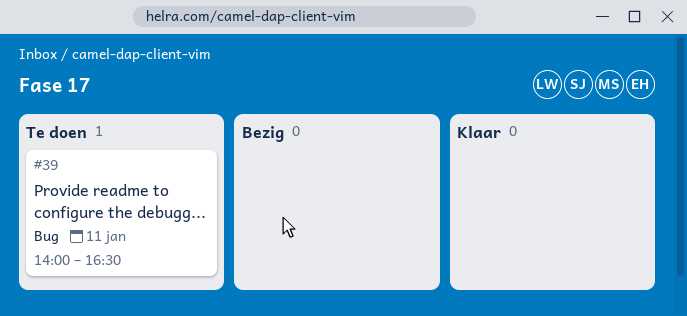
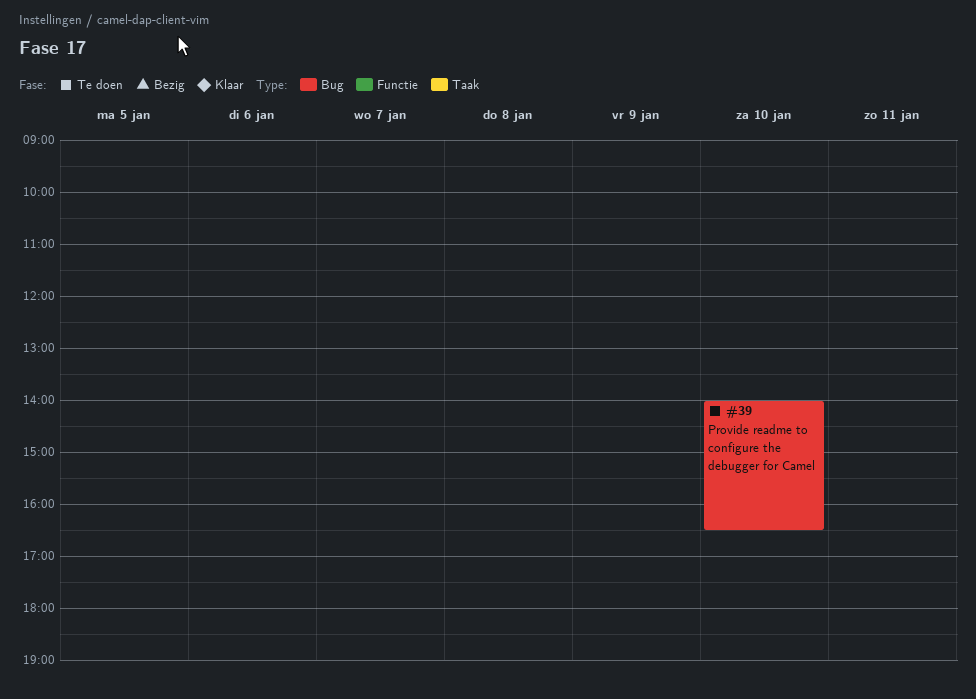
#39, day: Jan 11 -> Jan 10

